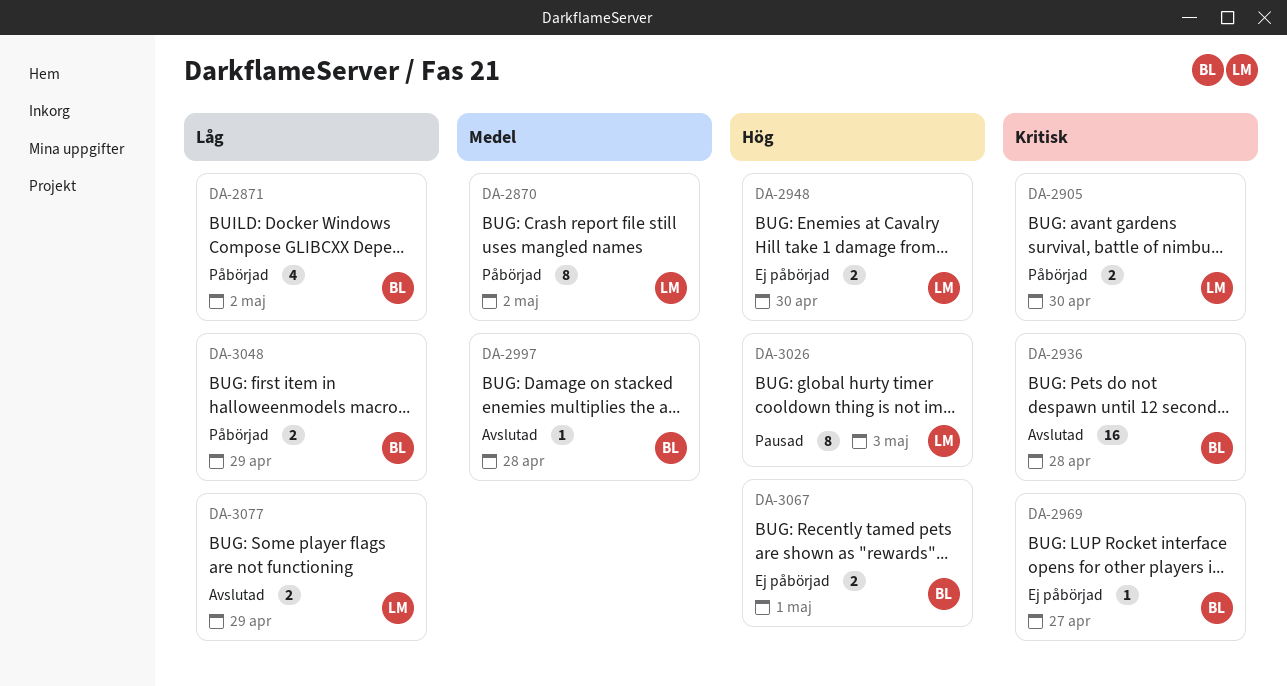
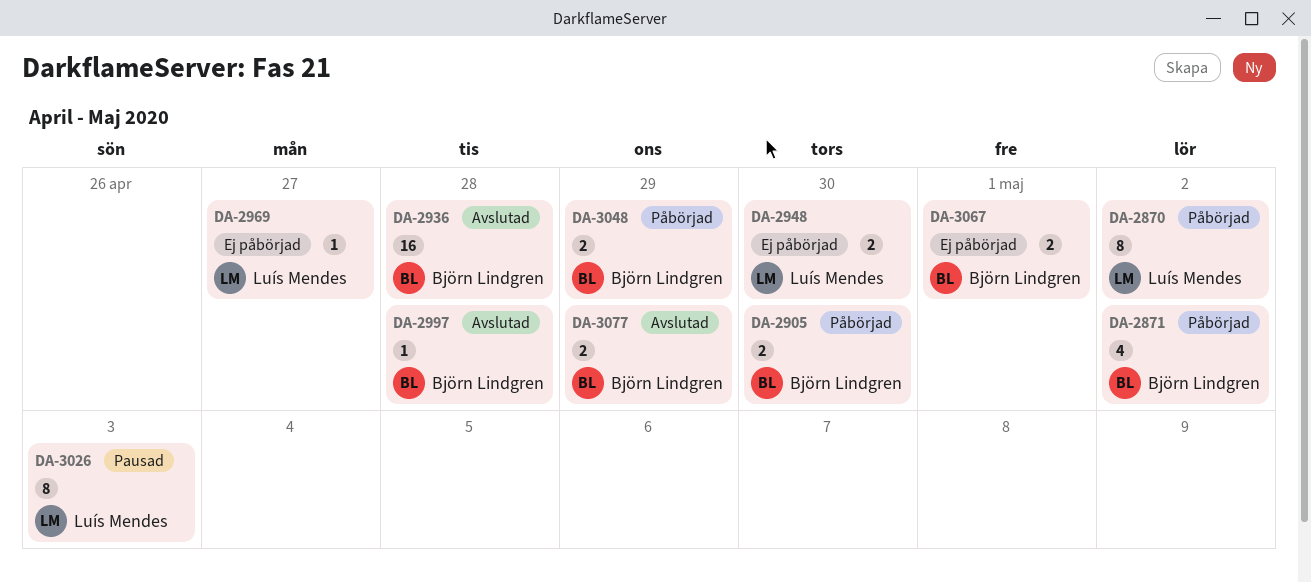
DA-2905, owner: Luís Mendes -> Björn Lindgren
DA-2969, owner: Björn Lindgren -> Luís Mendes
DA-3077, owner: Luís Mendes -> Björn Lindgren

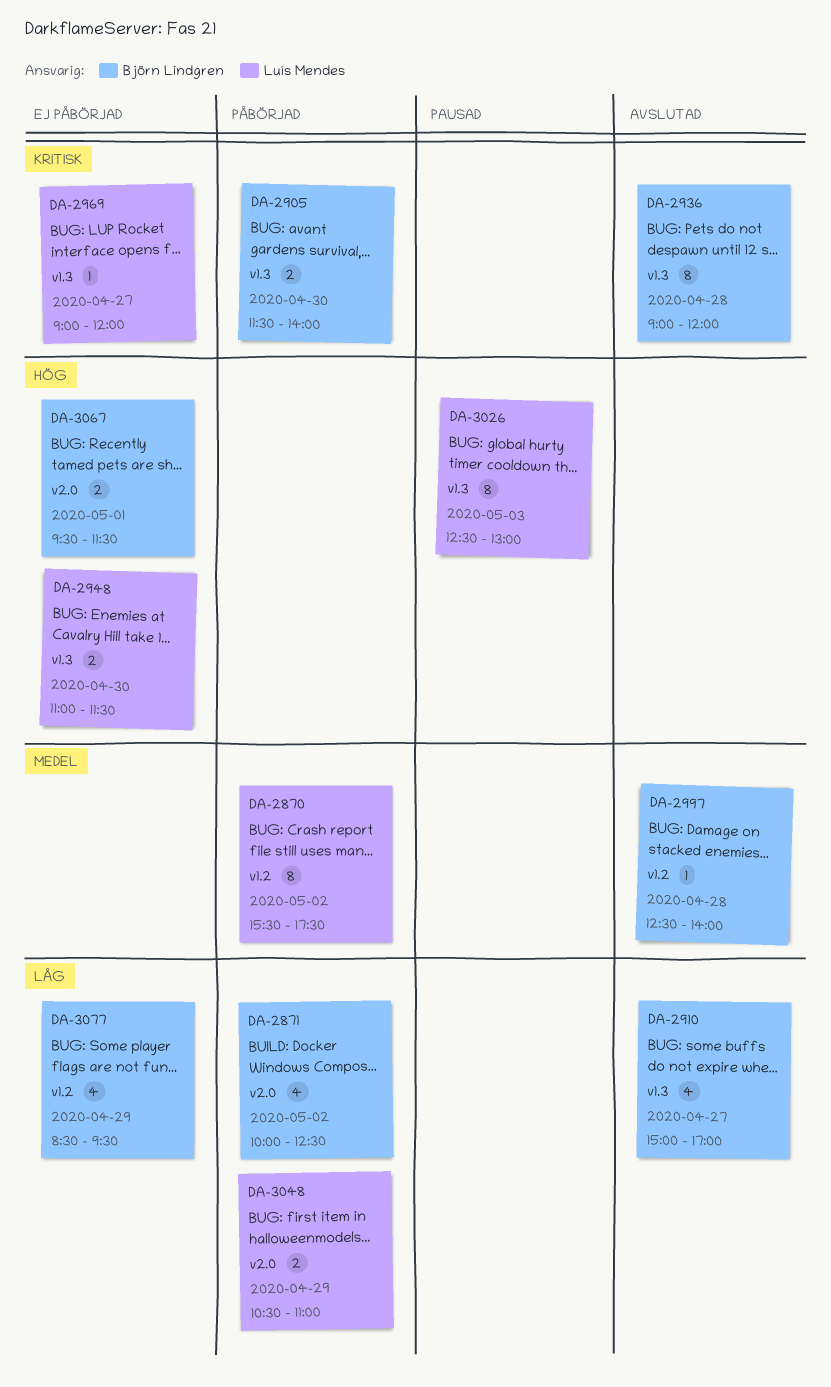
DA-2910: none -> present
DA-2936, estimate: 16 -> 8
DA-3048, owner: Björn Lindgren -> Luís Mendes
DA-3077, status: Avslutad -> Ej påbörjad
DA-3077, estimate: 2 -> 4

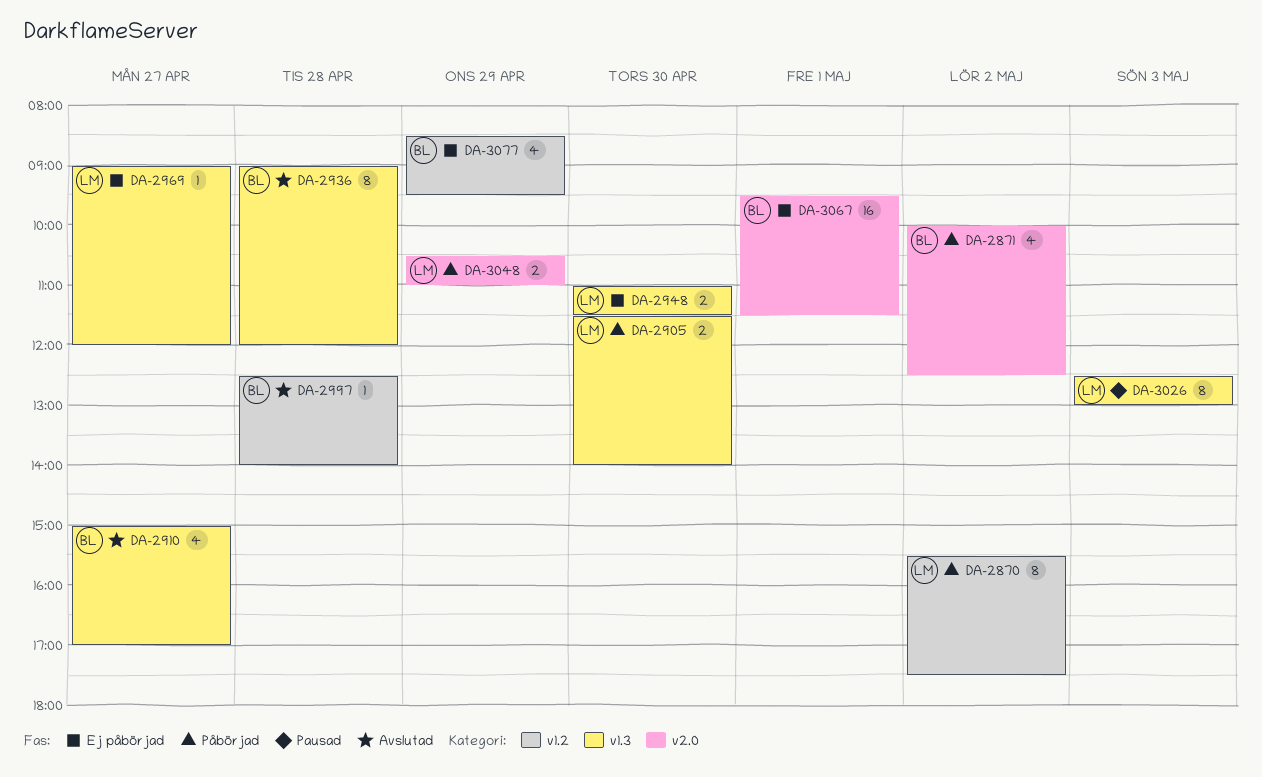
DA-2905, owner: Björn Lindgren -> Luís Mendes
DA-3067, estimate: 2 -> 16

